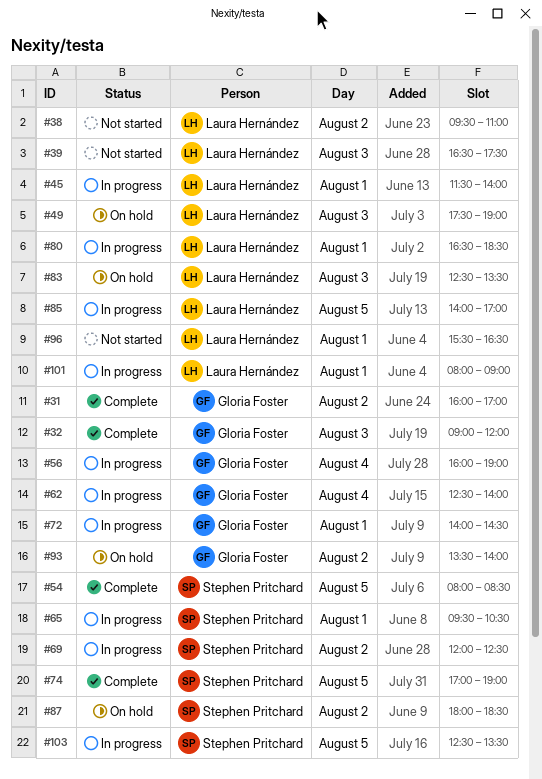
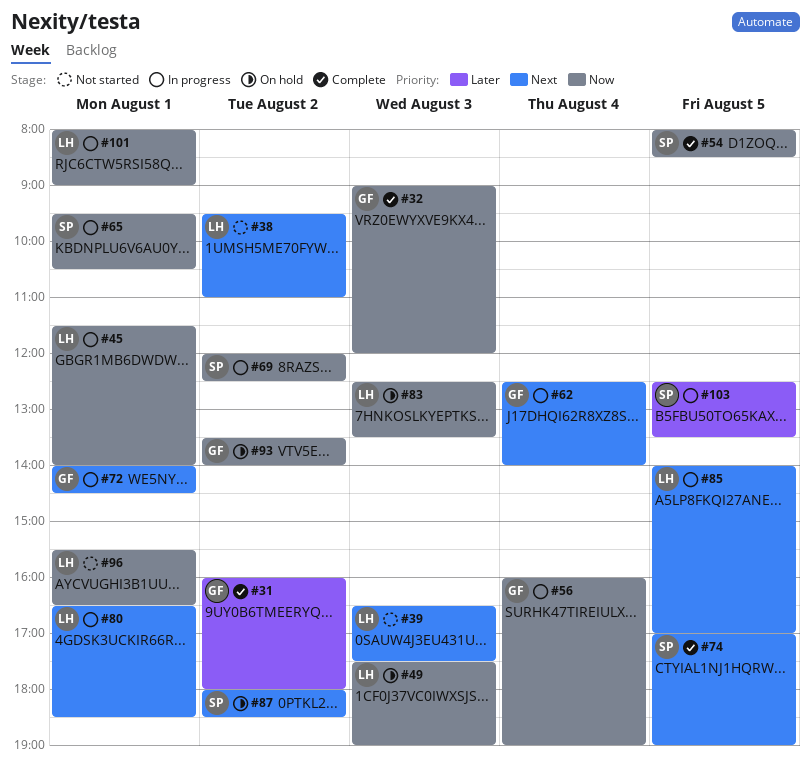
#31, ends: 17:00 -> 18:00

